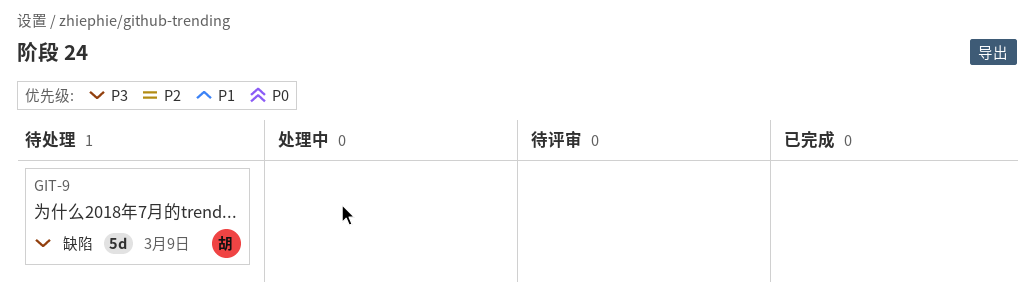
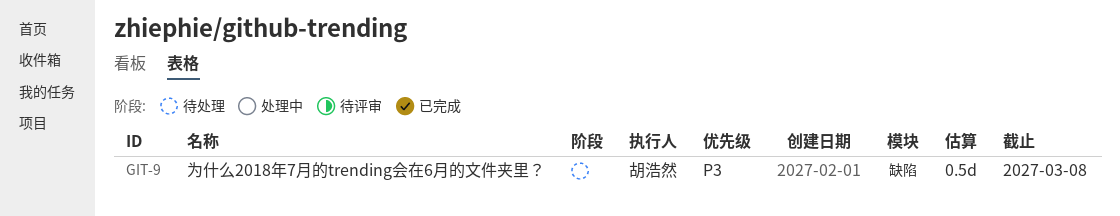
GIT-9, estimate: 5d -> 0.5d
GIT-9, due: Mar 9 -> Mar 8

